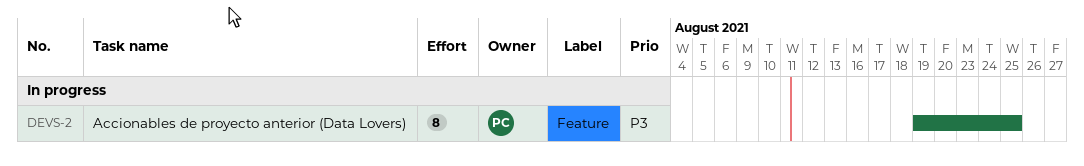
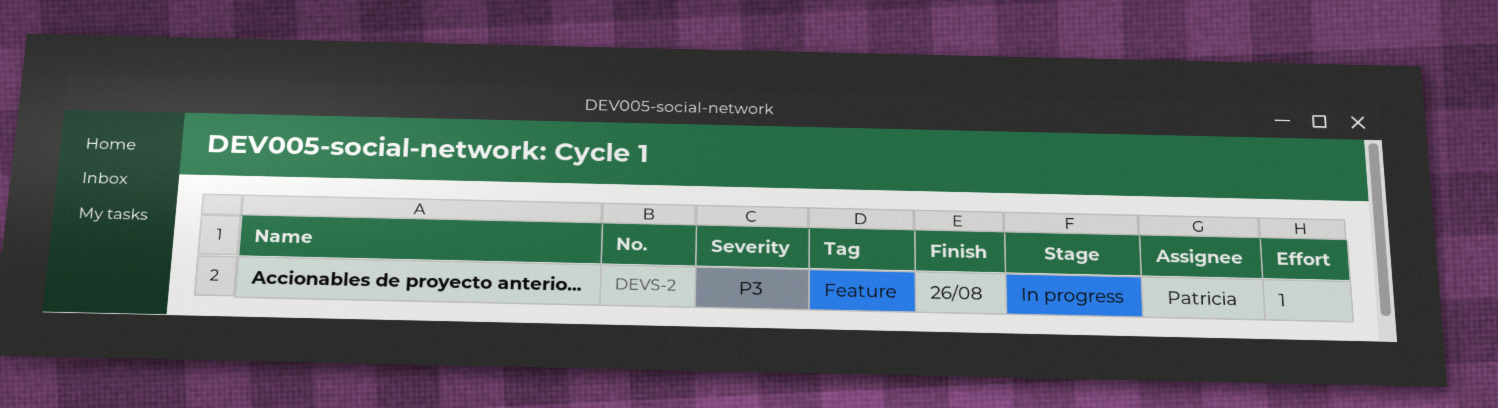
DEVS-2, estimate: 8 -> 1
DEVS-2, due: Aug 25 -> Aug 26

